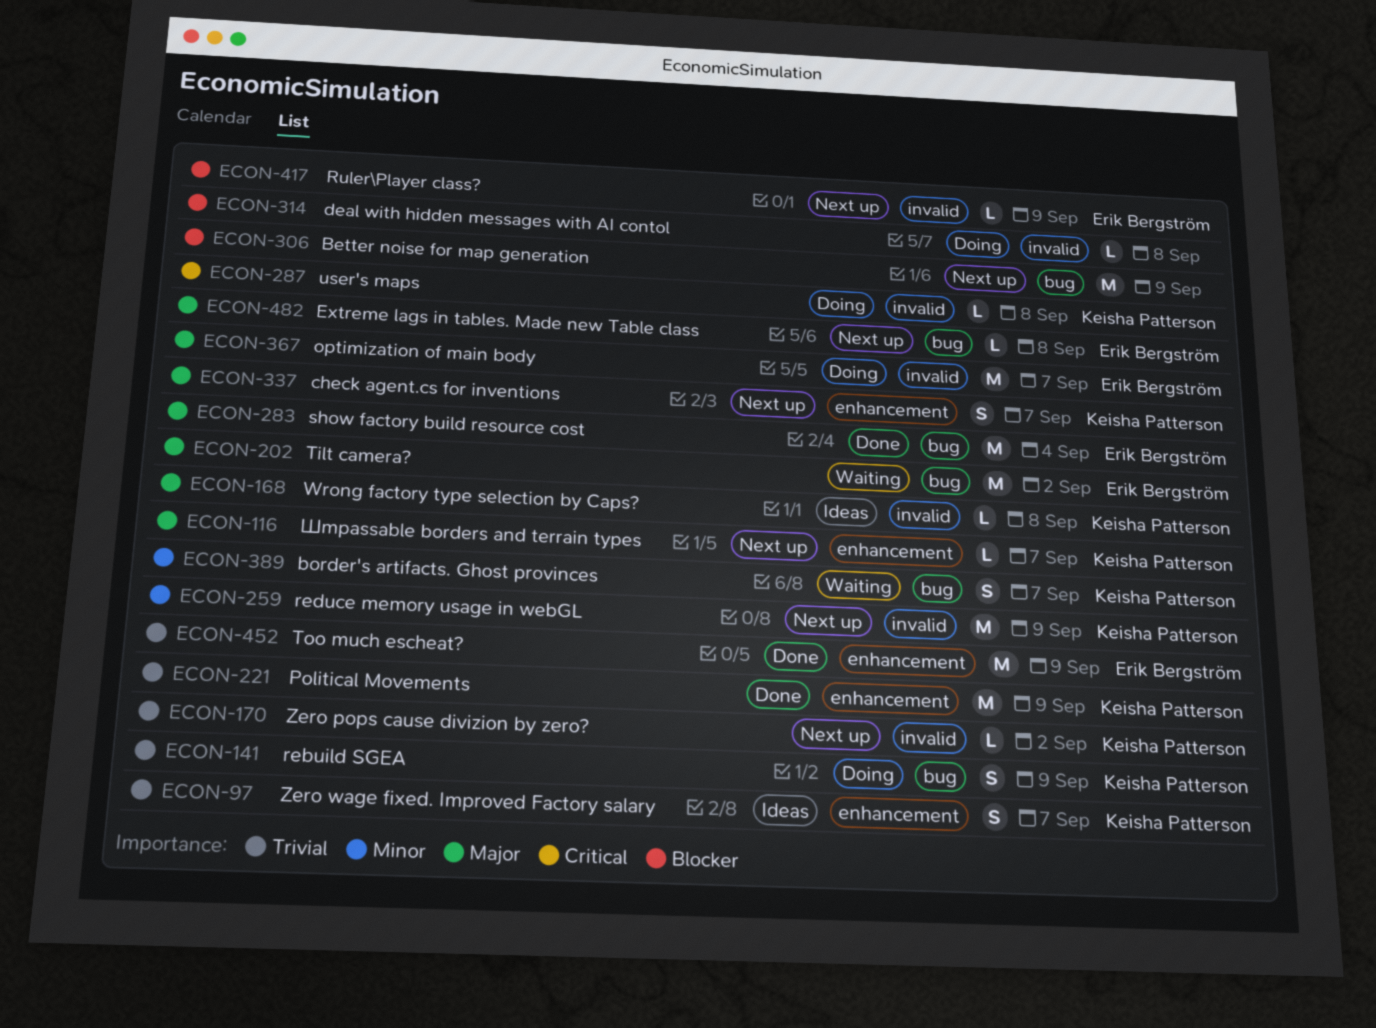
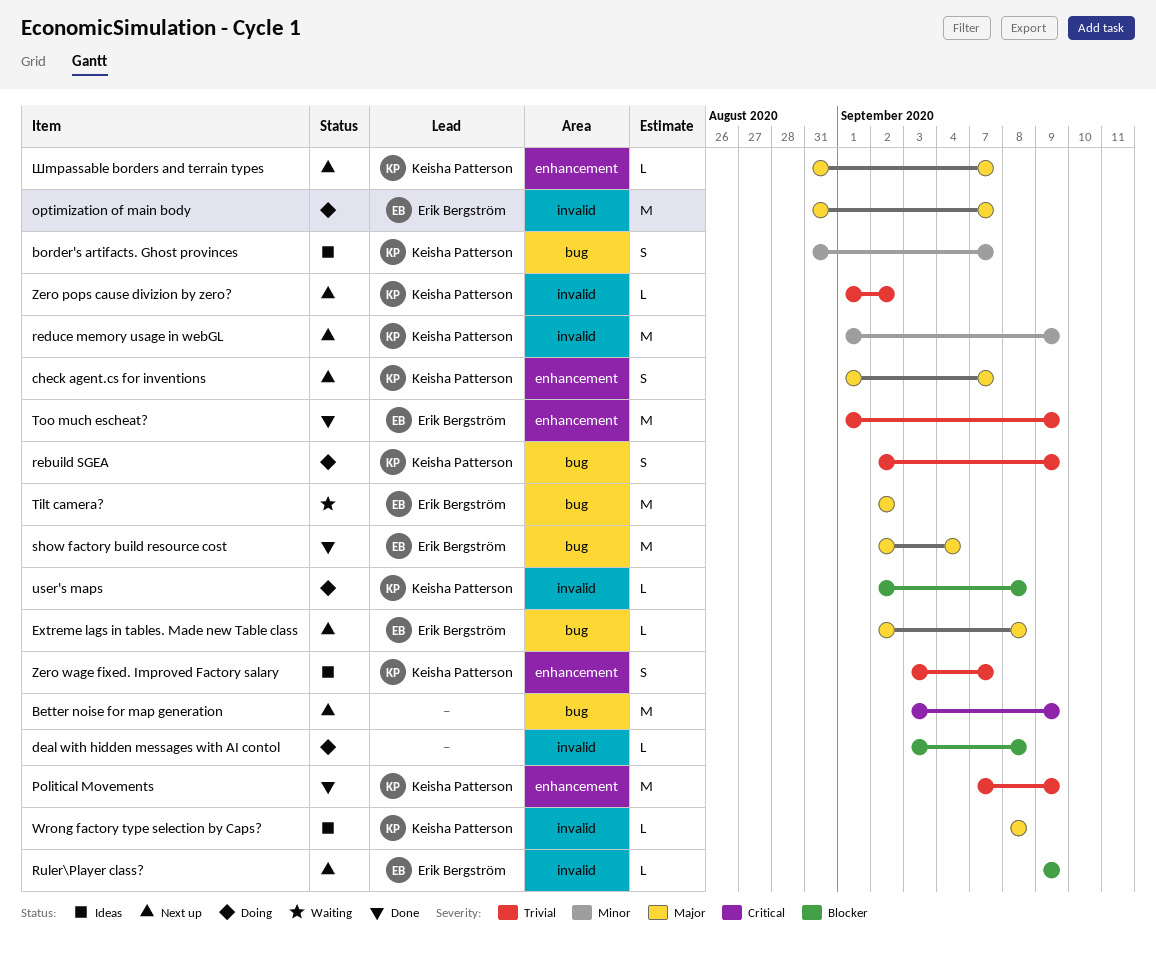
Better noise for map generation, priority: Blocker -> Critical
border's artifacts. Ghost provinces, status: Waiting -> Ideas
user's maps, priority: Critical -> Blocker

